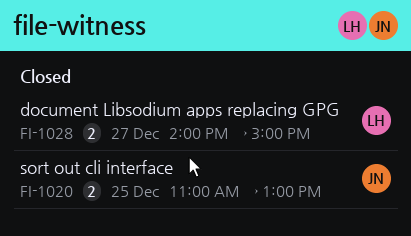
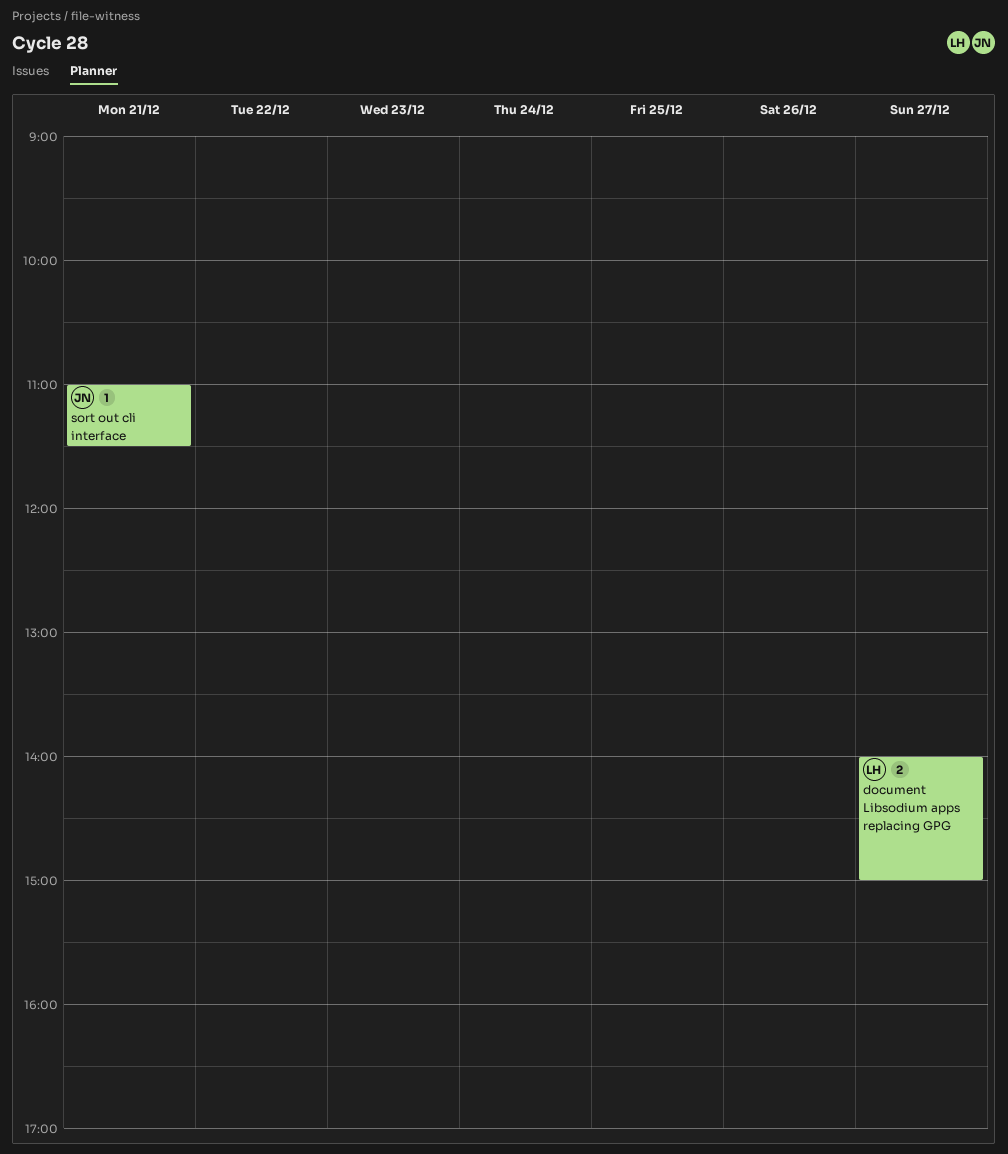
sort out cli interface, estimate: 2 -> 1
sort out cli interface, day: Dec 25 -> Dec 21
sort out cli interface, ends: 13:00 -> 11:30

